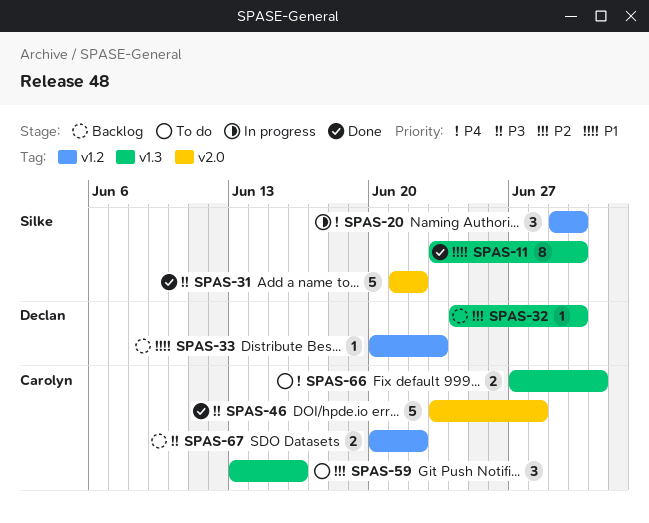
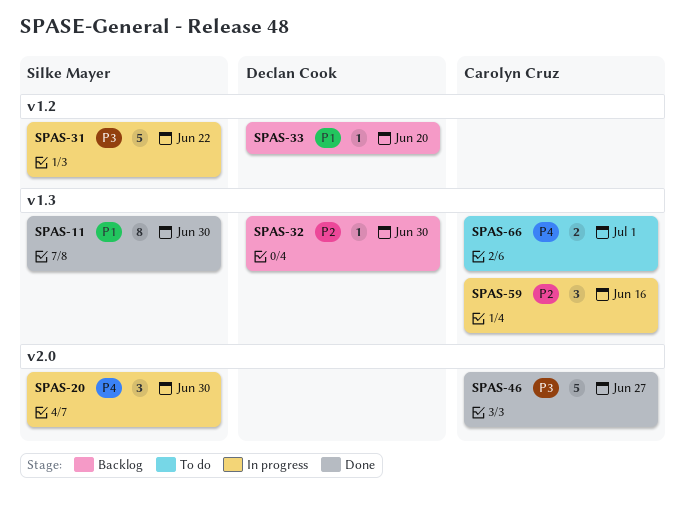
SPAS-20, label: v1.2 -> v2.0
SPAS-31, status: Done -> In progress
SPAS-31, label: v2.0 -> v1.2
SPAS-33, due: Jun 23 -> Jun 20
SPAS-46, due: Jun 28 -> Jun 27
SPAS-59, status: To do -> In progress
SPAS-67: present -> none

